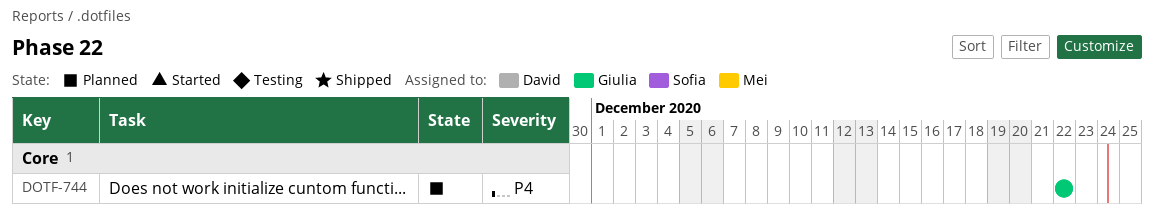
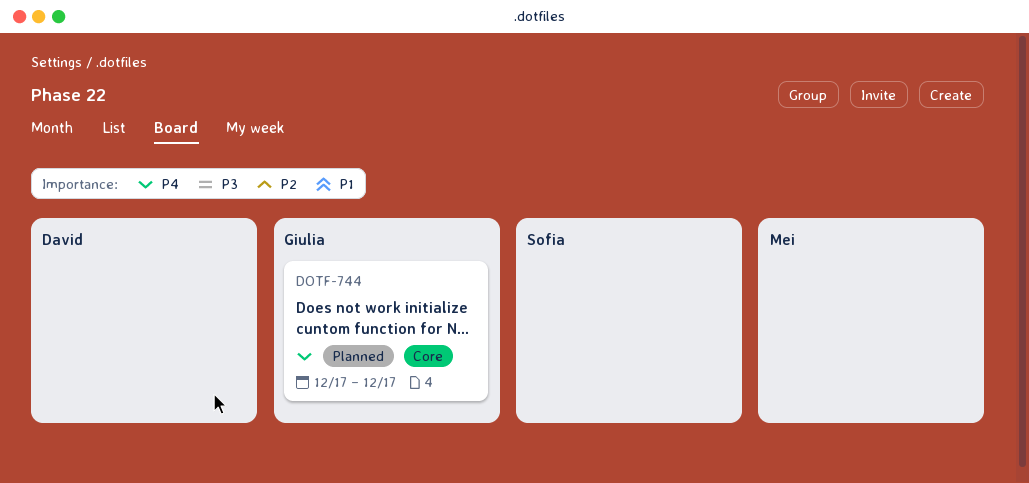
DOTF-744, start: Dec 22 -> Dec 17
DOTF-744, due: Dec 22 -> Dec 17

